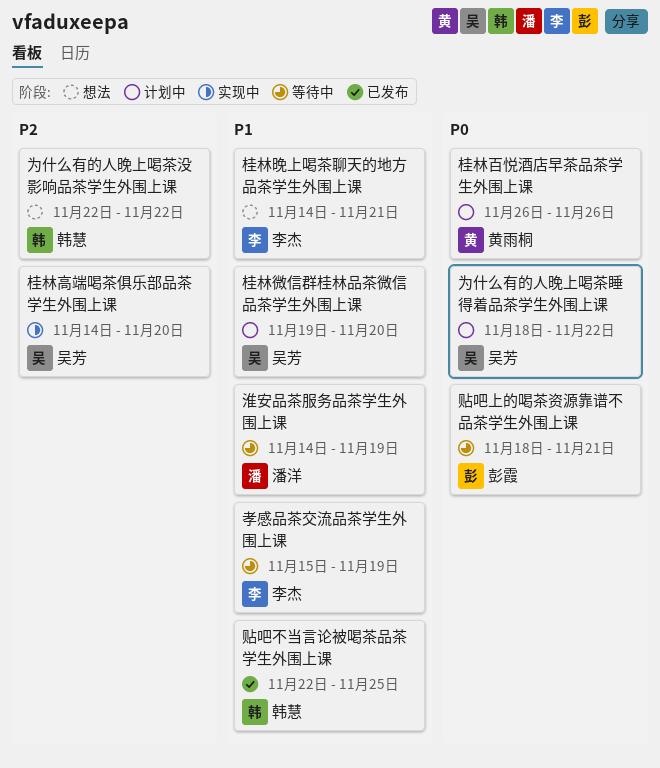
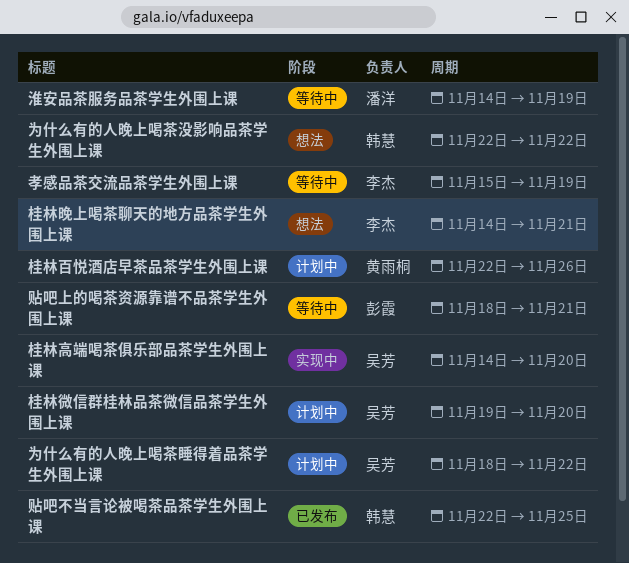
桂林百悦酒店早茶品茶学生外围上课, start: Nov 26 -> Nov 22

